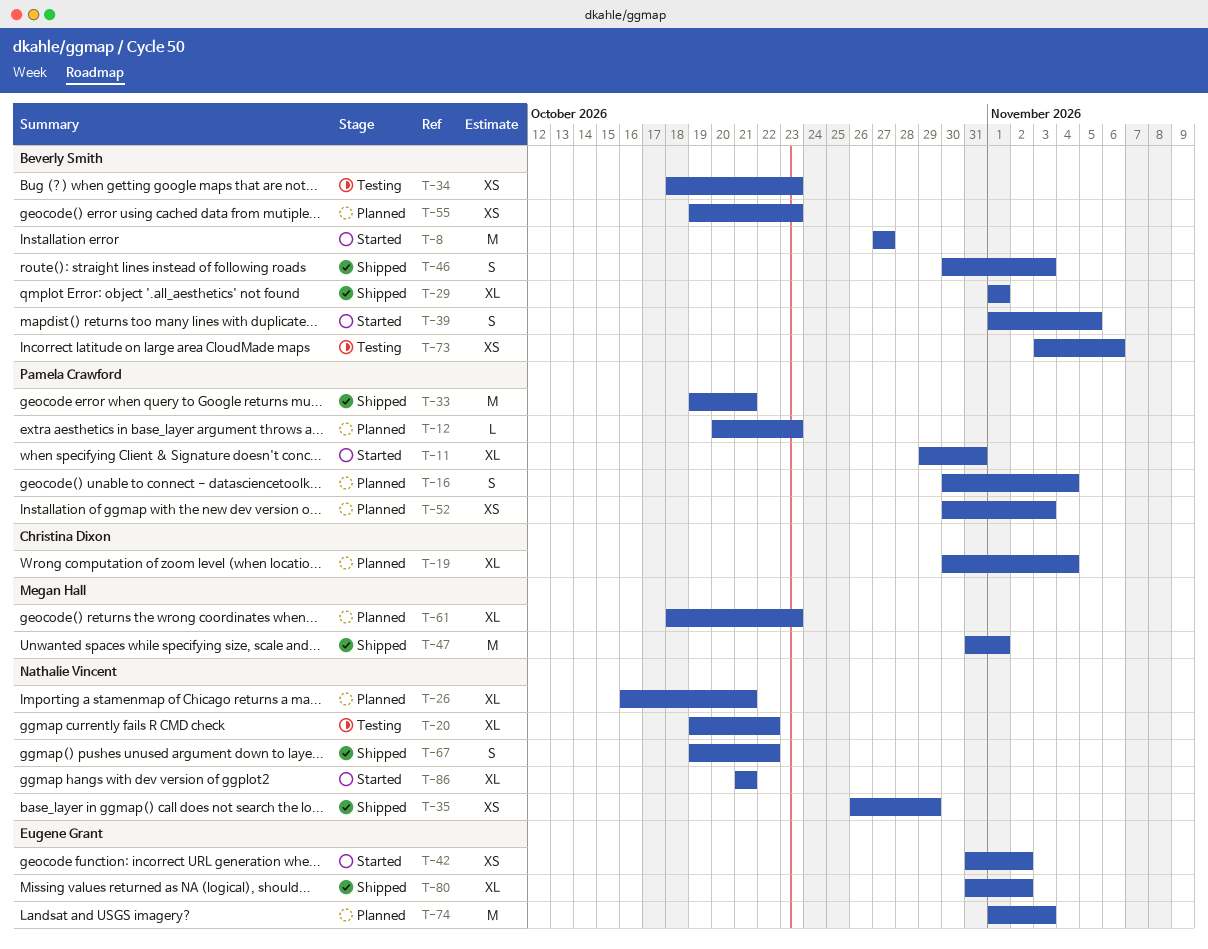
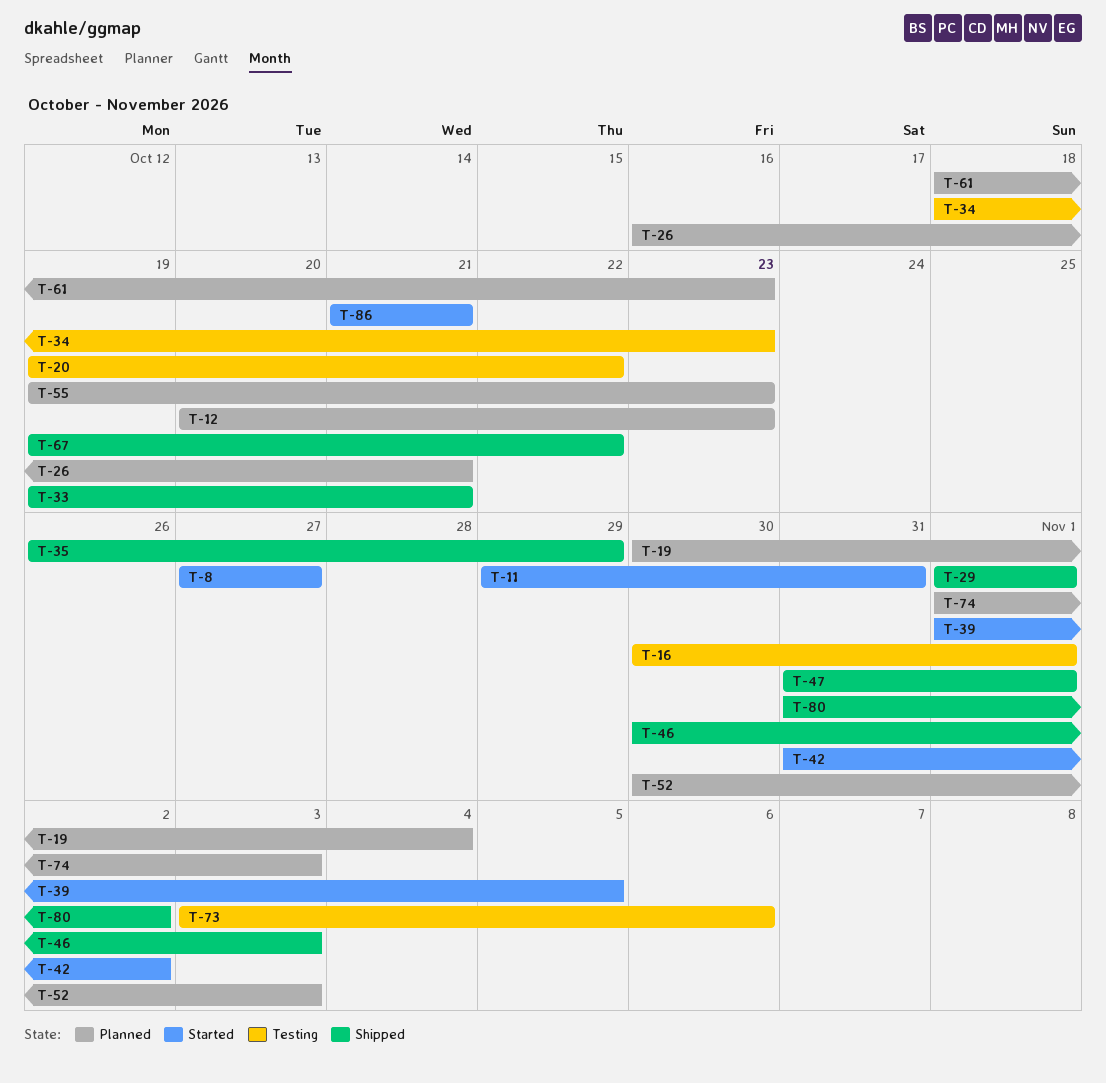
T-16, status: Planned -> Testing
T-16, due: Nov 4 -> Nov 1

